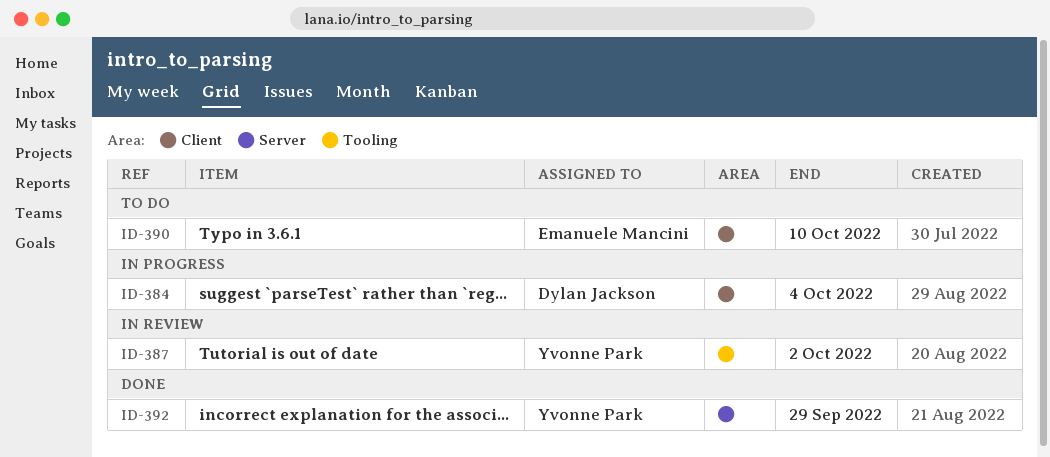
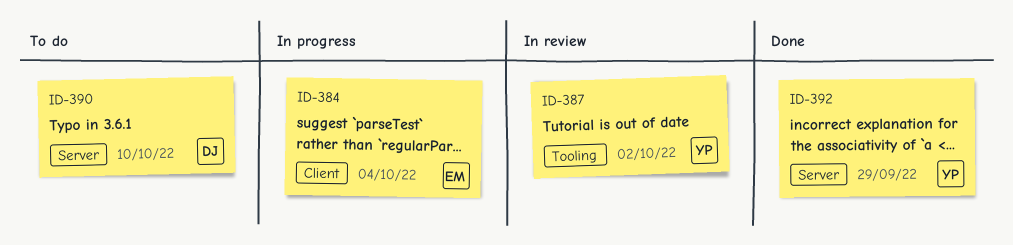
ID-384, owner: Dylan Jackson -> Emanuele Mancini
ID-390, owner: Emanuele Mancini -> Dylan Jackson
ID-390, label: Client -> Server

